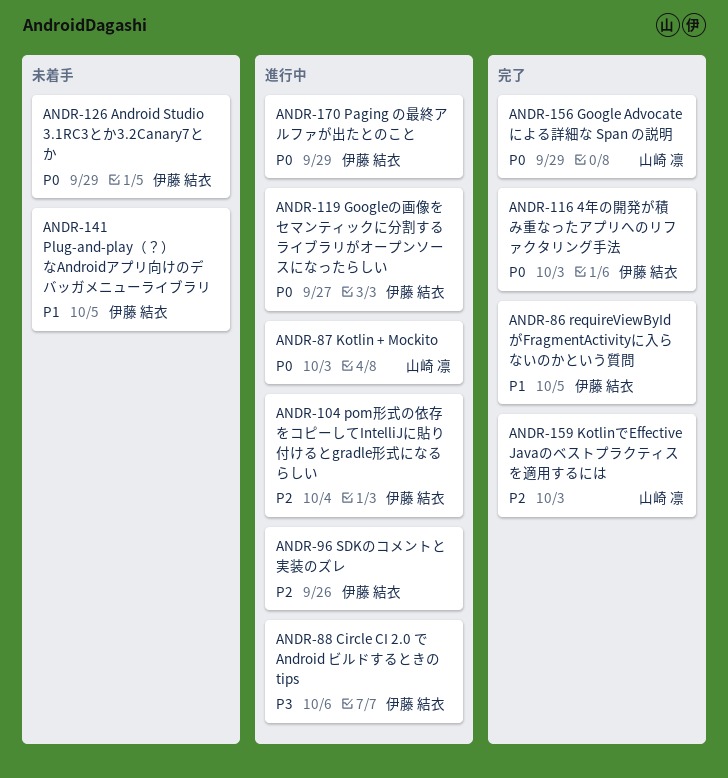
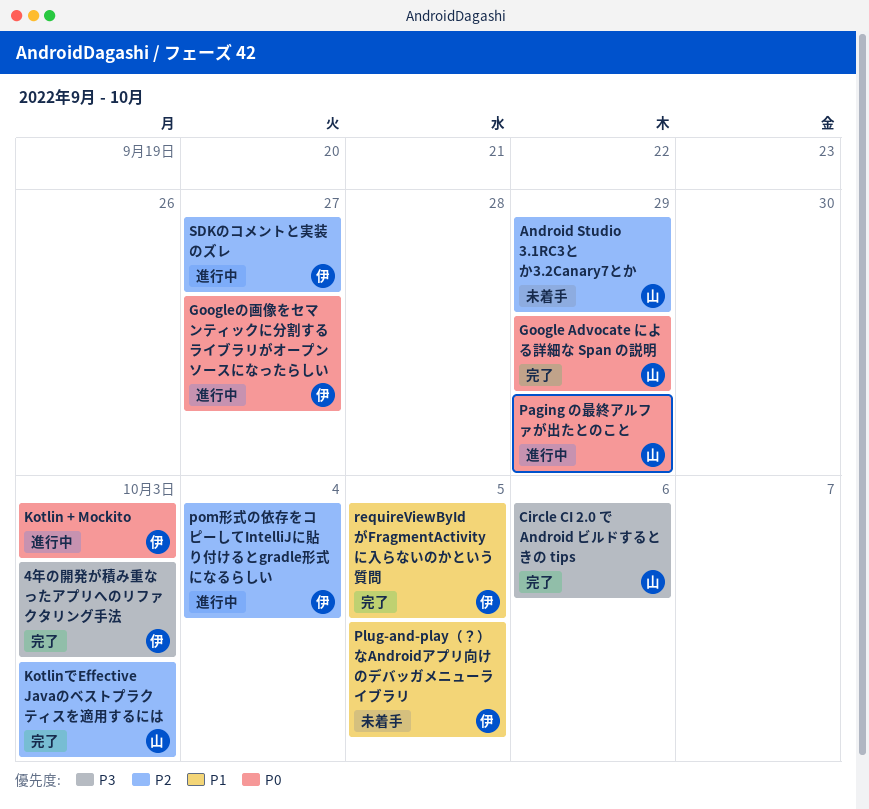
4年の開発が積み重なったアプリへのリファクタリング手法, priority: P0 -> P3
Android Studio 3.1RC3とか3.2Canary7とか, owner: 伊藤 結衣 -> 山崎 凛
Android Studio 3.1RC3とか3.2Canary7とか, priority: P0 -> P2
Circle CI 2.0 で Android ビルドするときの tips, status: 進行中 -> 完了
Circle CI 2.0 で Android ビルドするときの tips, owner: 伊藤 結衣 -> 山崎 凛
Kotlin + Mockito, owner: 山崎 凛 -> 伊藤 結衣
Paging の最終アルファが出たとのこと, owner: 伊藤 結衣 -> 山崎 凛
SDKのコメントと実装のズレ, due: Sep 26 -> Sep 27

